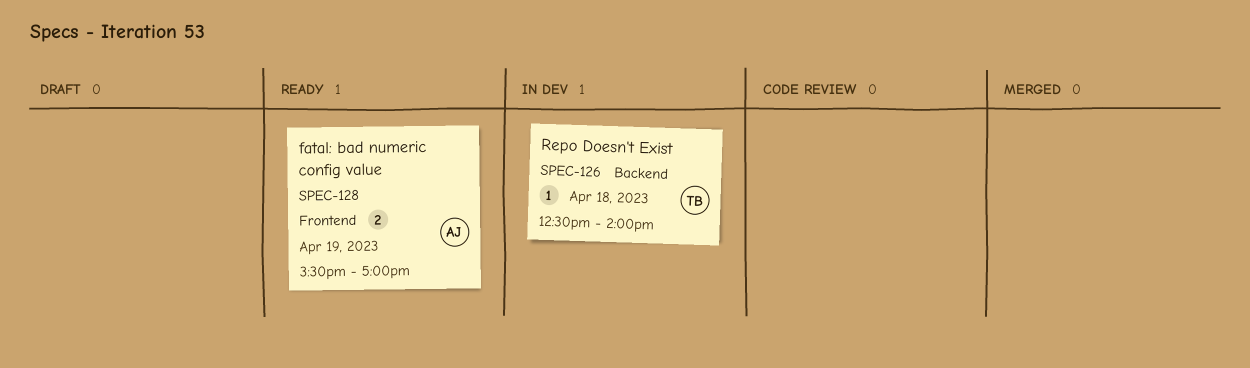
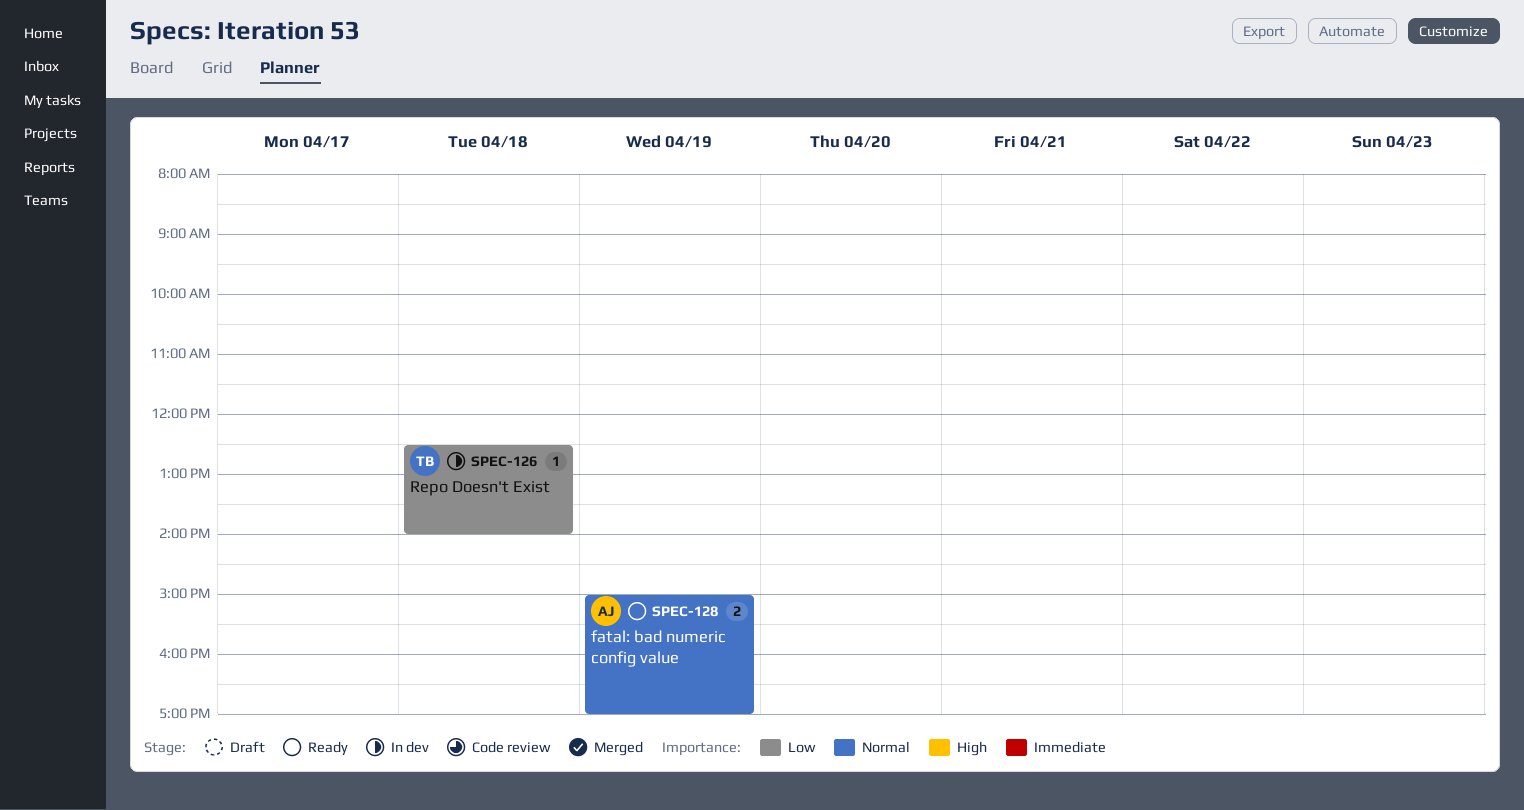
SPEC-128, begins: 15:30 -> 15:00

